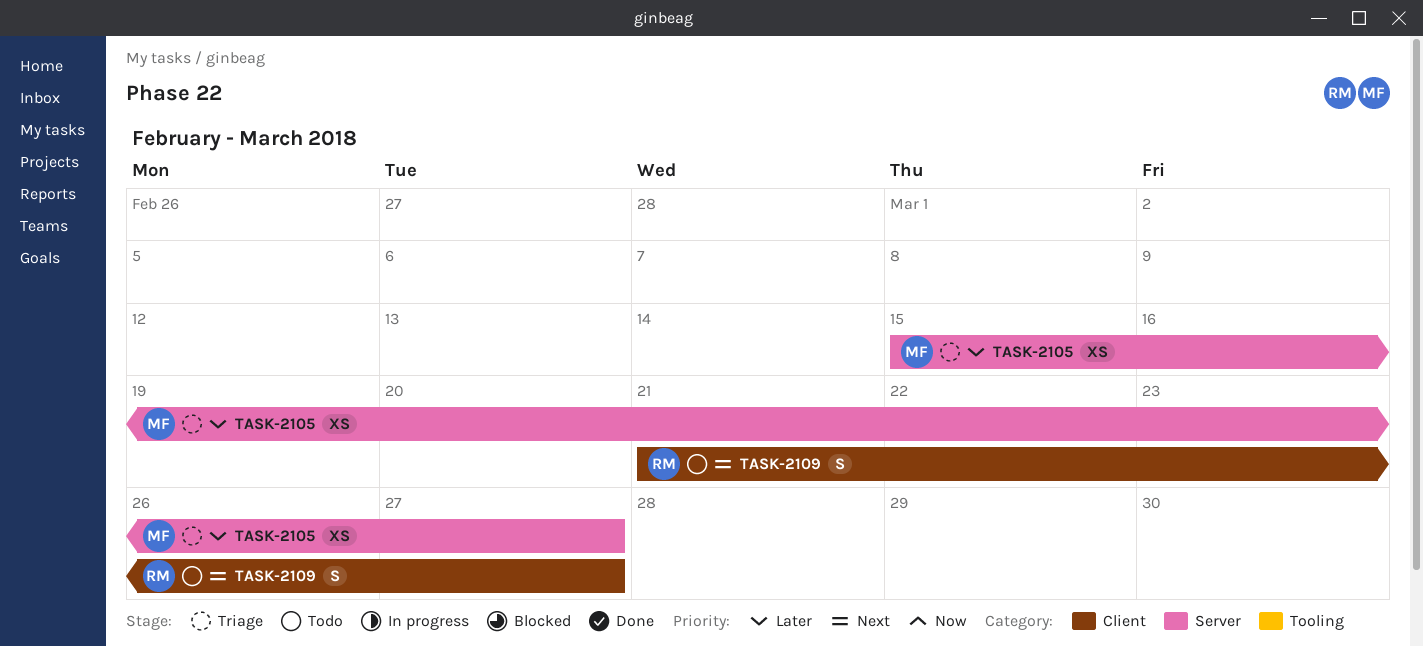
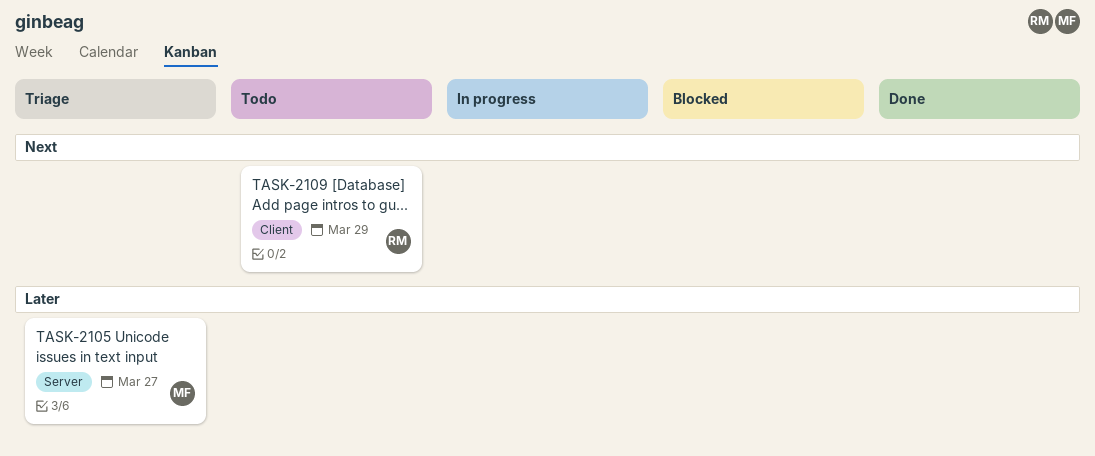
TASK-2109, due: Mar 27 -> Mar 29

